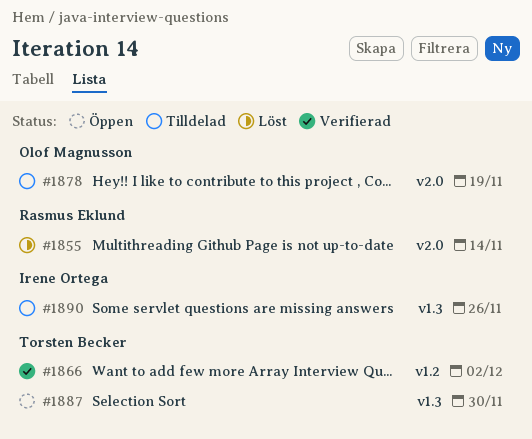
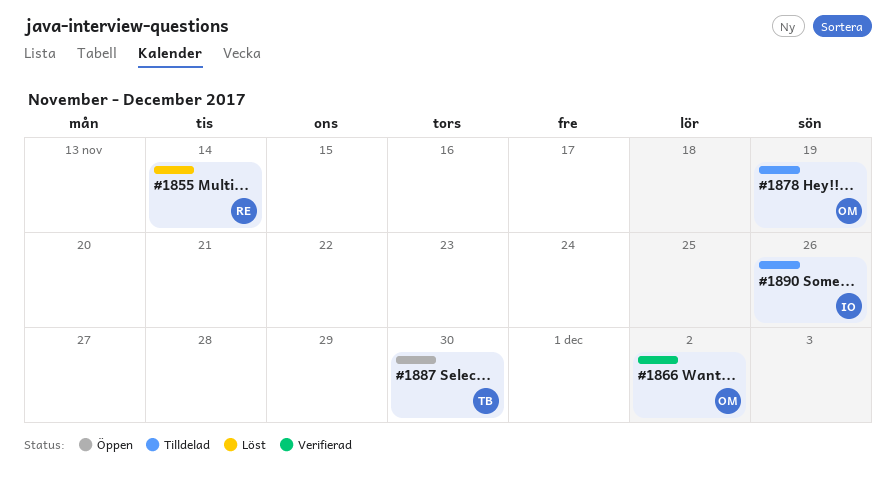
#1866, owner: Torsten Becker -> Olof Magnusson

